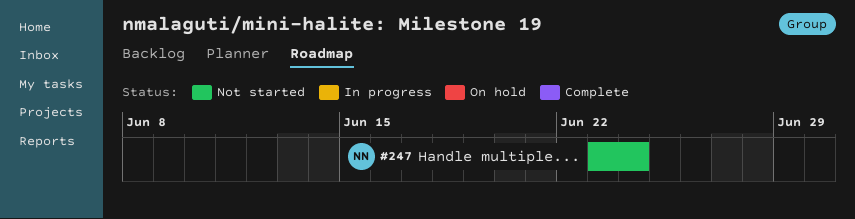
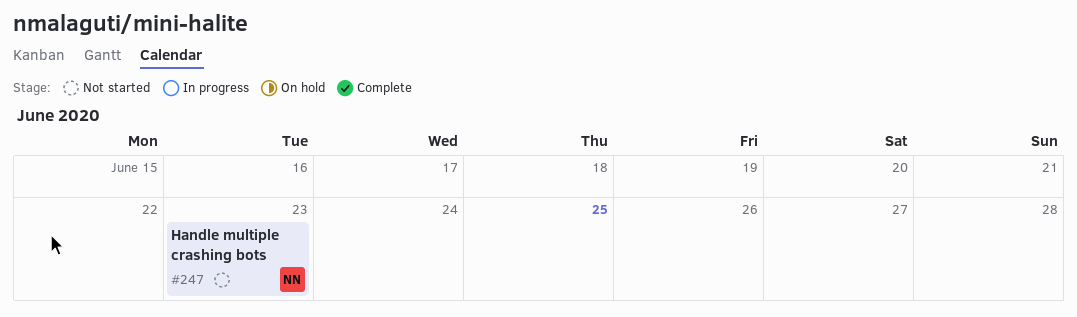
#247, due: Jun 24 -> Jun 23

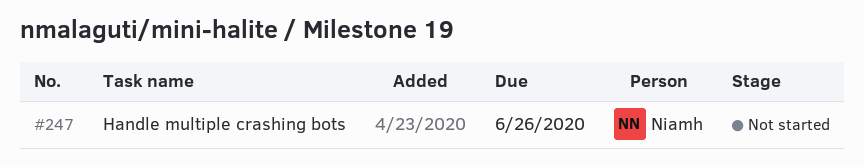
#247, due: Jun 23 -> Jun 26

